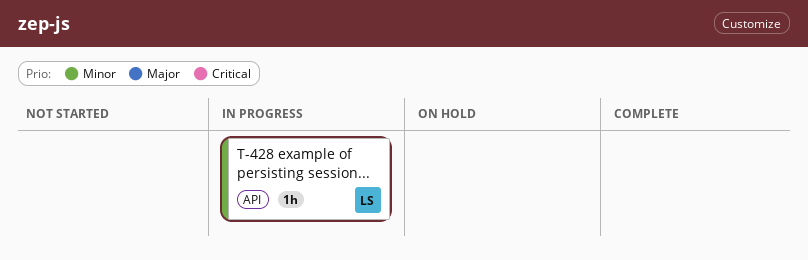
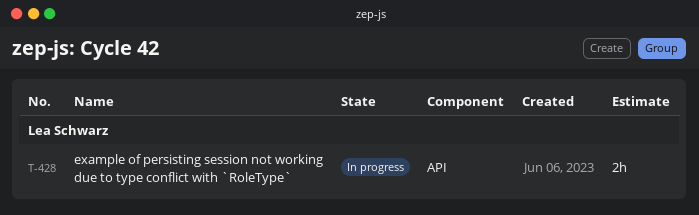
T-428, estimate: 1h -> 2h

